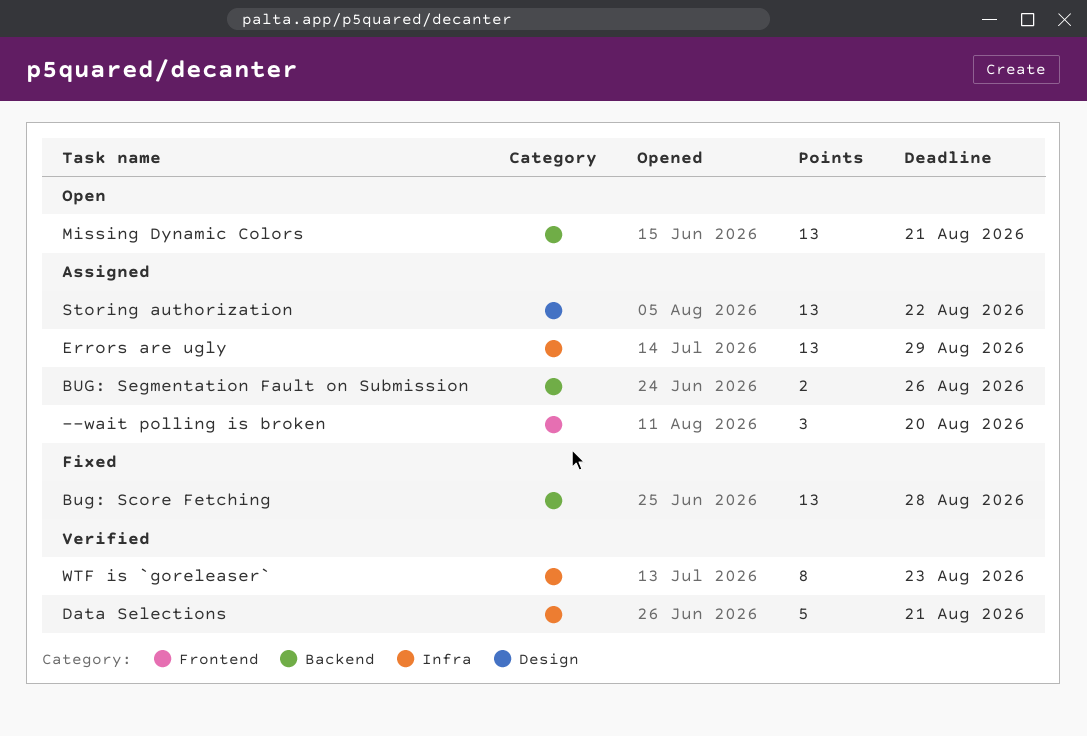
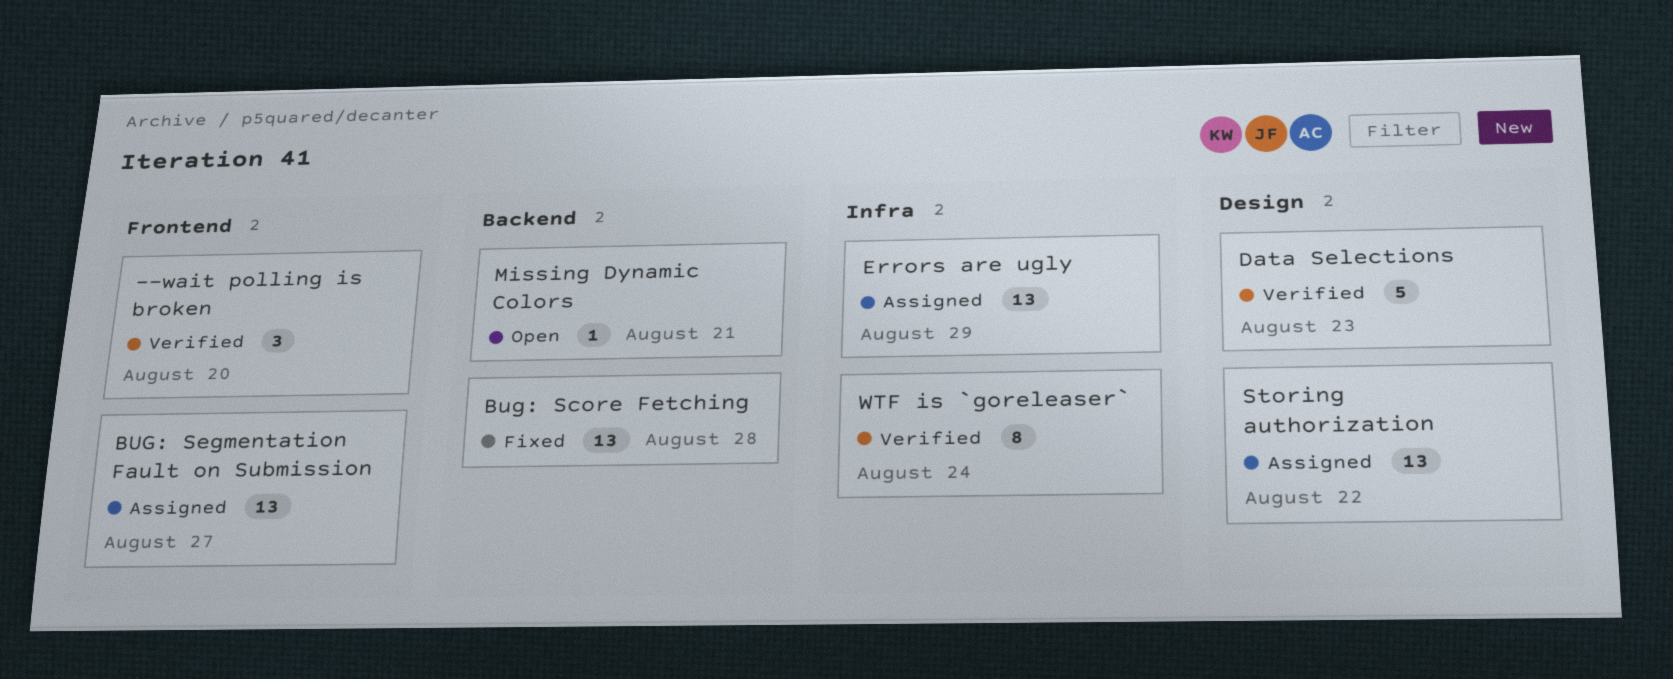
--wait polling is broken, status: Assigned -> Verified
BUG: Segmentation Fault on Submission, label: Backend -> Frontend
BUG: Segmentation Fault on Submission, estimate: 2 -> 13
BUG: Segmentation Fault on Submission, due: Aug 26 -> Aug 27
Data Selections, label: Infra -> Design
Data Selections, due: Aug 21 -> Aug 23
Missing Dynamic Colors, estimate: 13 -> 1
WTF is `goreleaser`, due: Aug 23 -> Aug 24

